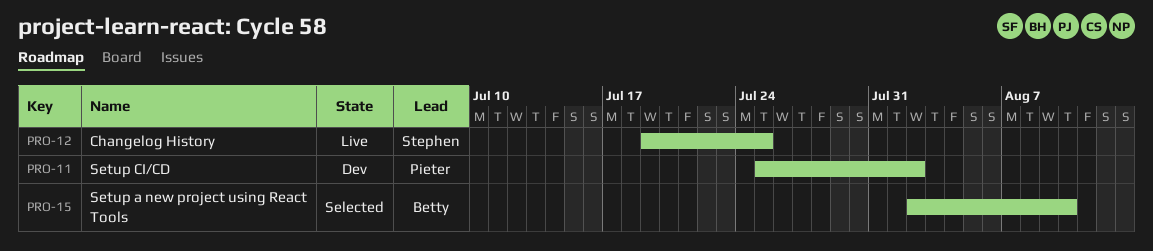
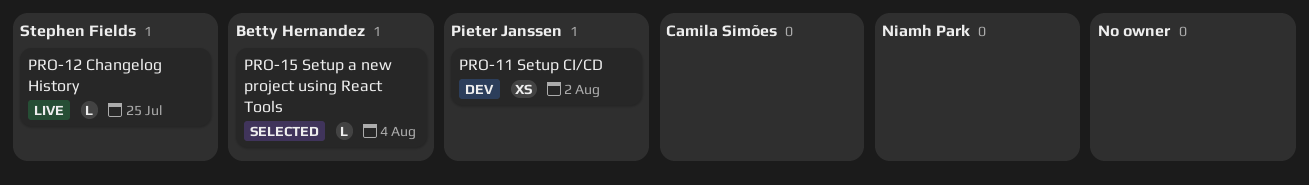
PRO-15, due: Aug 10 -> Aug 4

